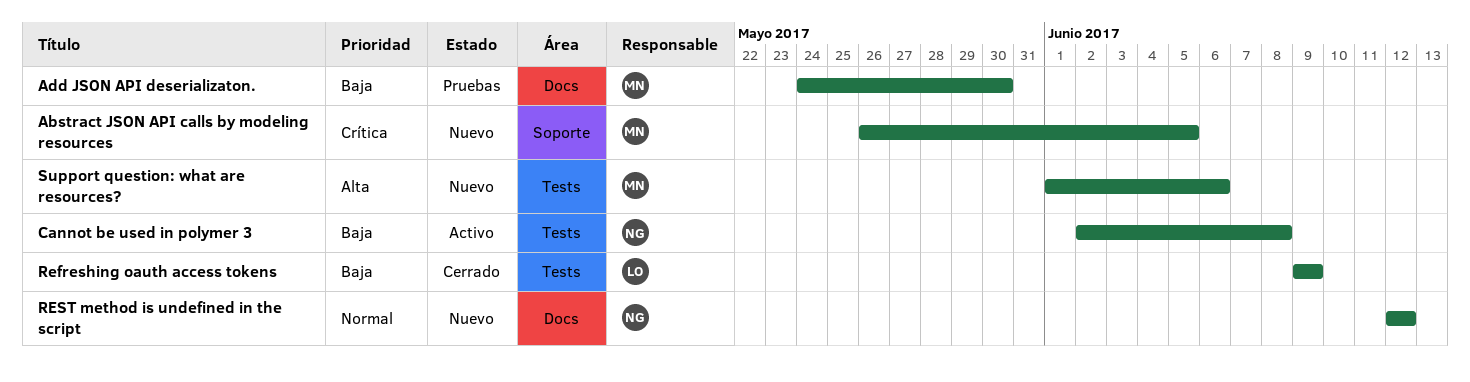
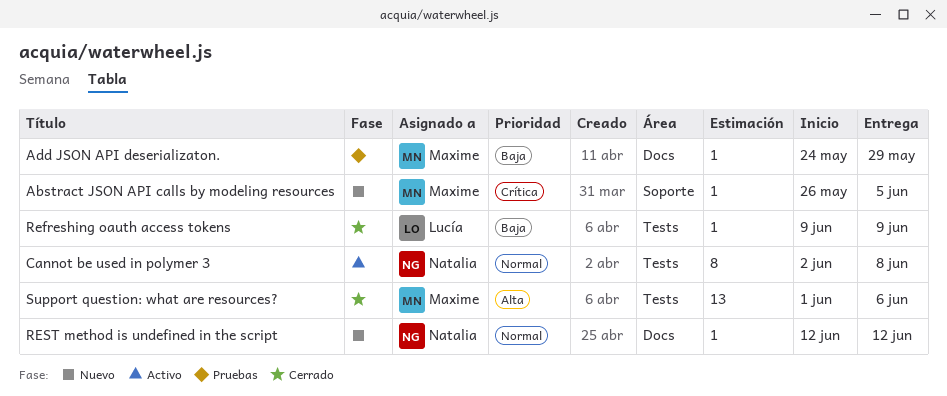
Add JSON API deserializaton., due: May 30 -> May 29
Cannot be used in polymer 3, priority: Baja -> Normal
Support question: what are resources?, status: Nuevo -> Cerrado

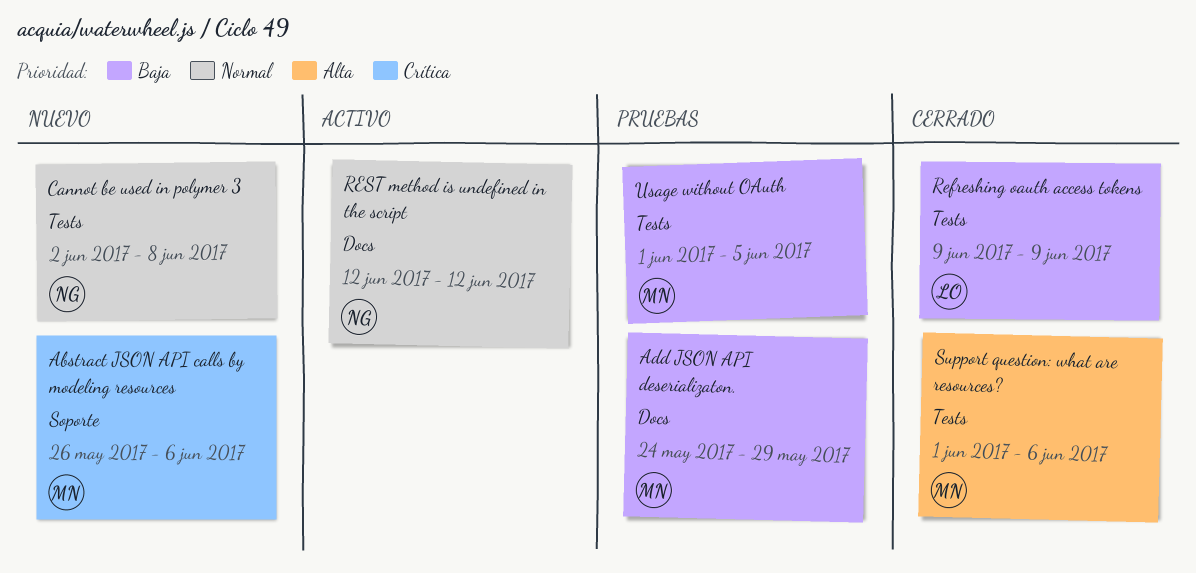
Abstract JSON API calls by modeling resources, due: Jun 5 -> Jun 6
Cannot be used in polymer 3, status: Activo -> Nuevo
REST method is undefined in the script, status: Nuevo -> Activo
Usage without OAuth: none -> present

